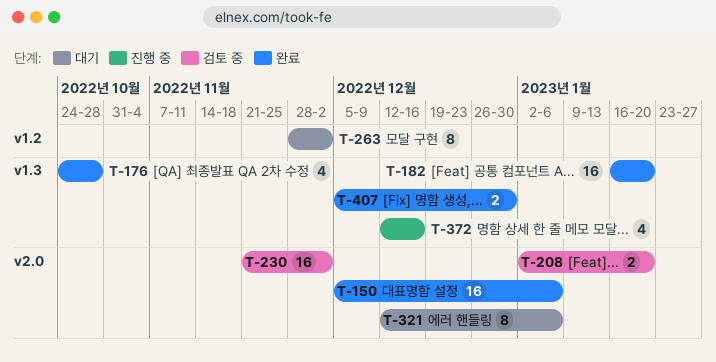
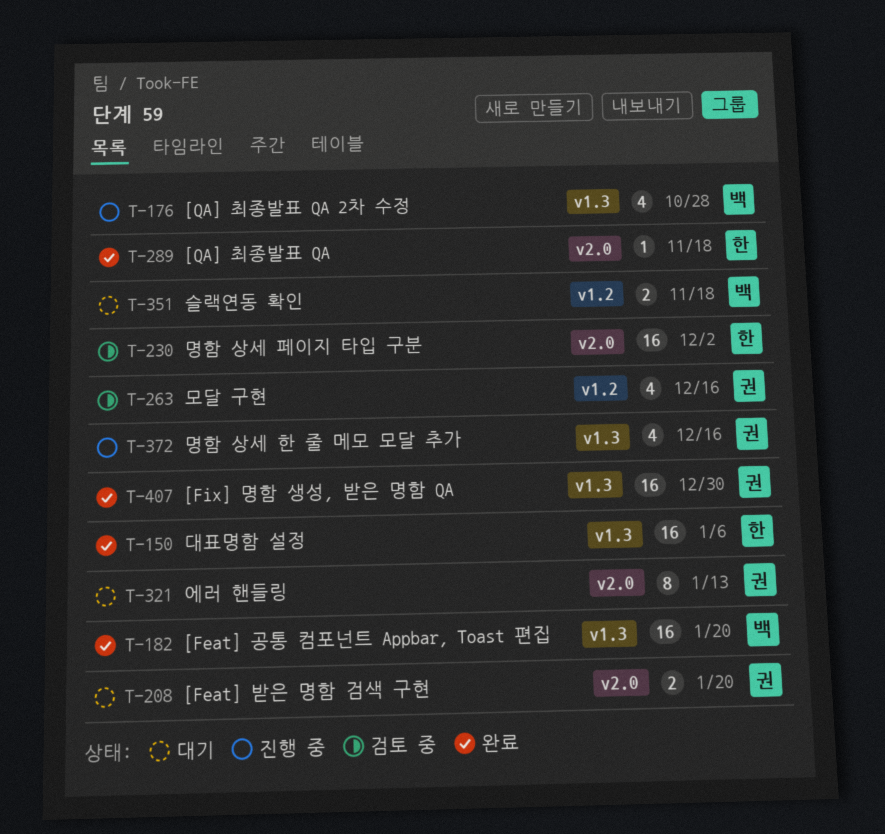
T-150, label: v2.0 -> v1.3
T-176, status: 완료 -> 진행 중
T-208, status: 검토 중 -> 대기
T-263, status: 대기 -> 검토 중
T-263, estimate: 8 -> 4
T-263, due: Dec 2 -> Dec 16
T-289: none -> present
T-321, due: Jan 6 -> Jan 13
T-351: none -> present
T-407, estimate: 2 -> 16

